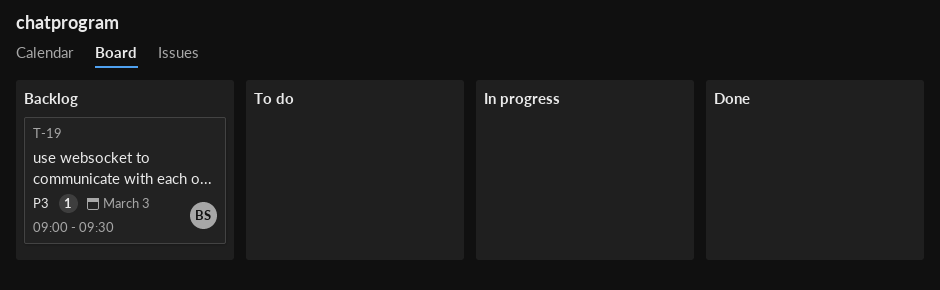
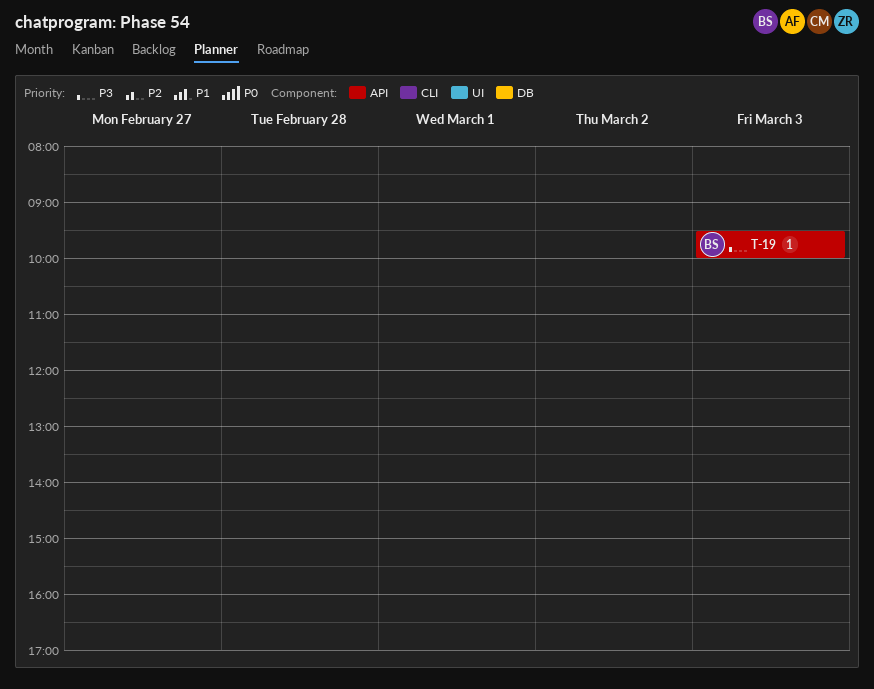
T-19, begins: 09:00 -> 09:30
T-19, ends: 09:30 -> 10:00

